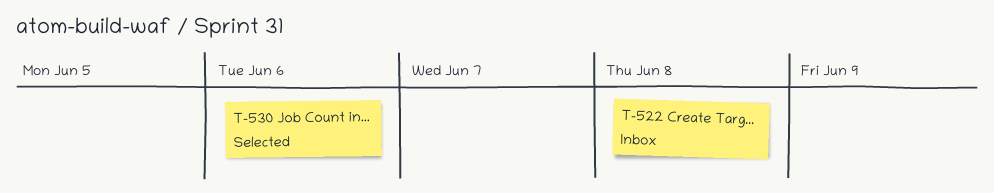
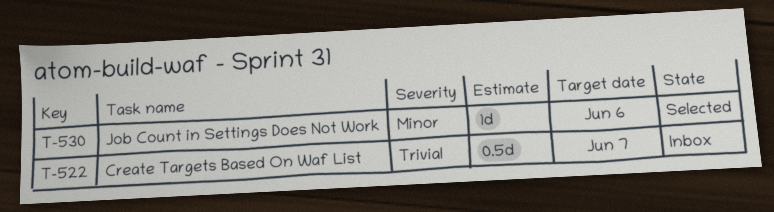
T-522, due: Jun 8 -> Jun 7

